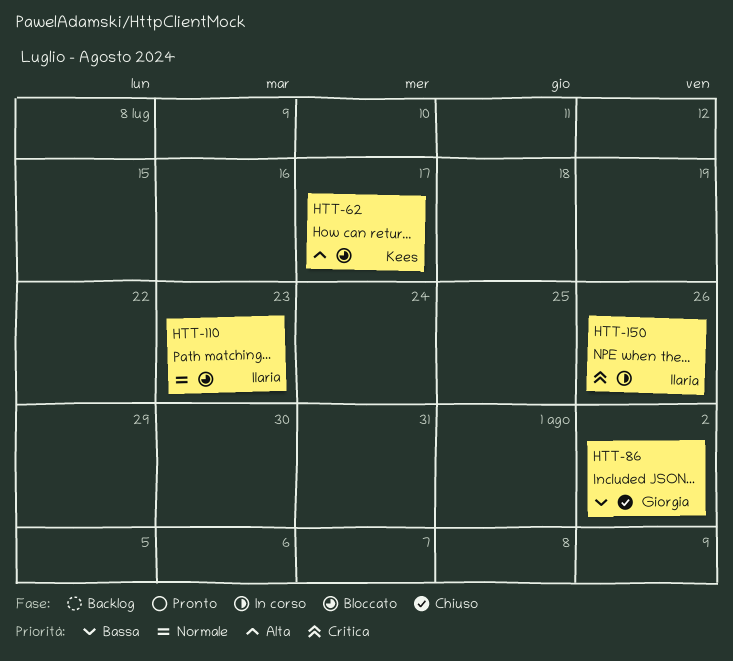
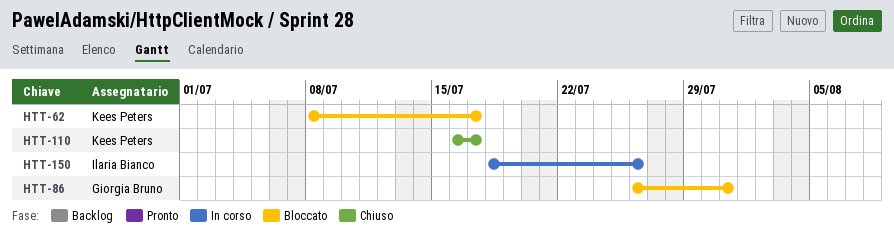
HTT-86, status: Chiuso -> Bloccato
HTT-86, due: Aug 2 -> Jul 31
HTT-110, status: Bloccato -> Chiuso
HTT-110, owner: Ilaria Bianco -> Kees Peters
HTT-110, due: Jul 23 -> Jul 17

